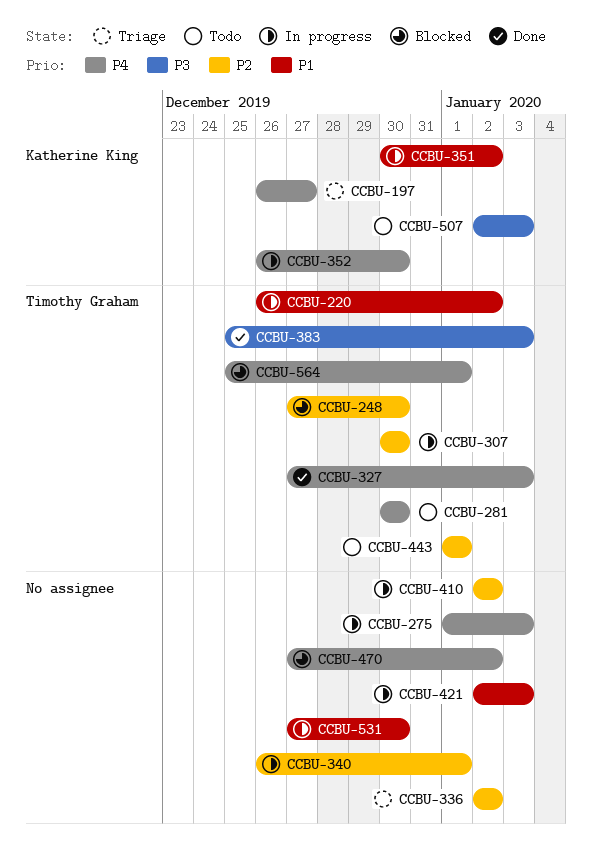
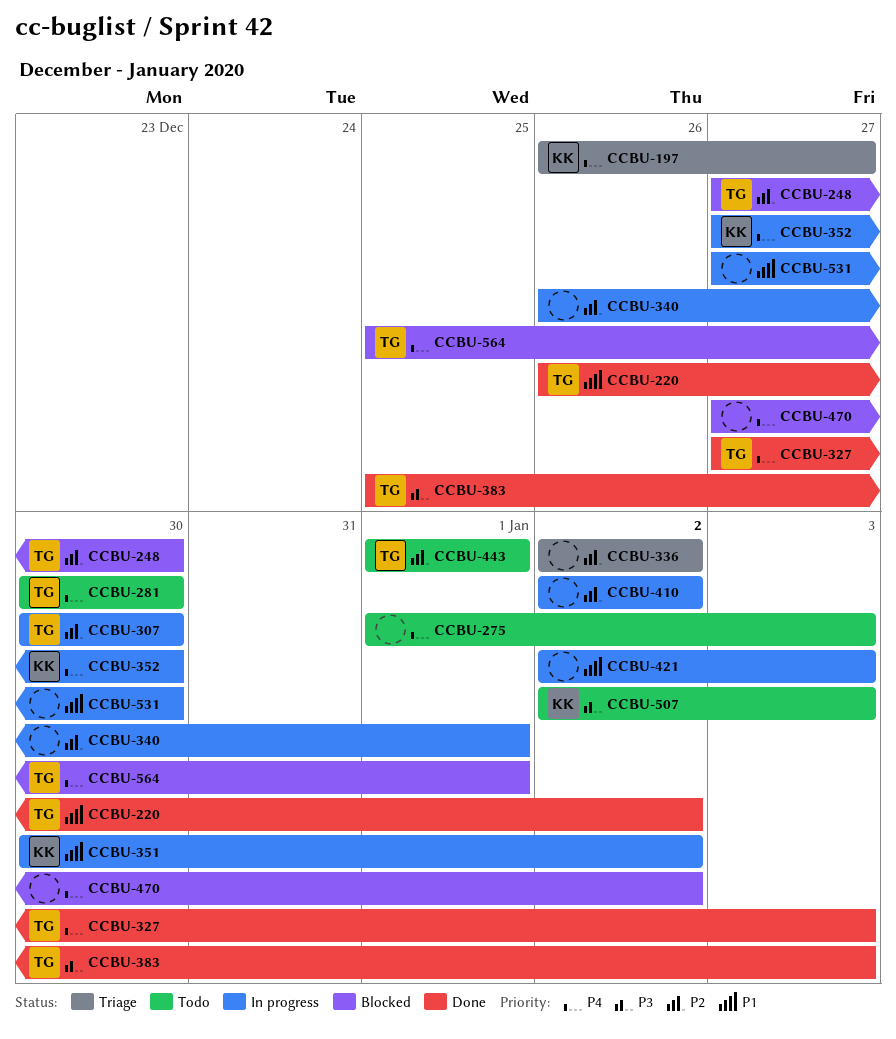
CCBU-220, status: In progress -> Done
CCBU-275, status: In progress -> Todo
CCBU-352, start: Dec 26 -> Dec 27

